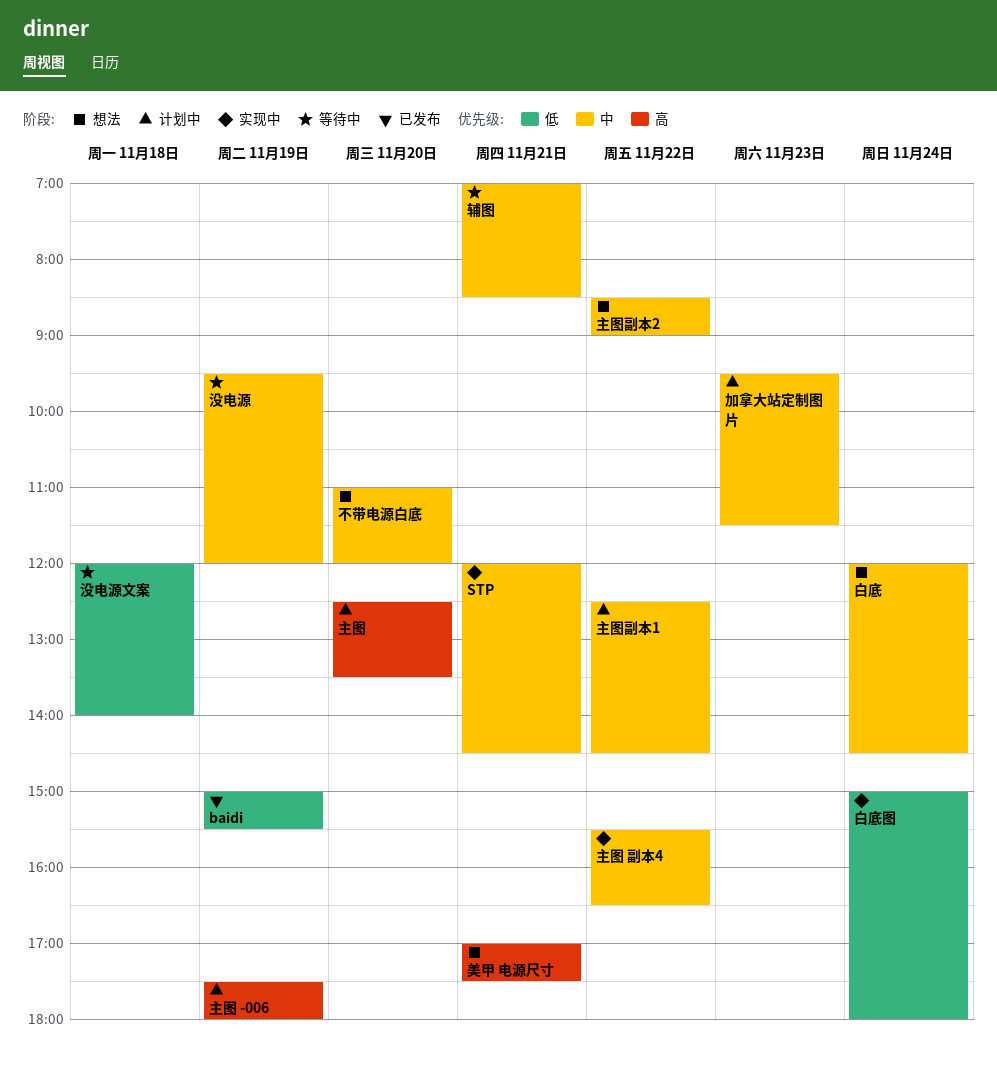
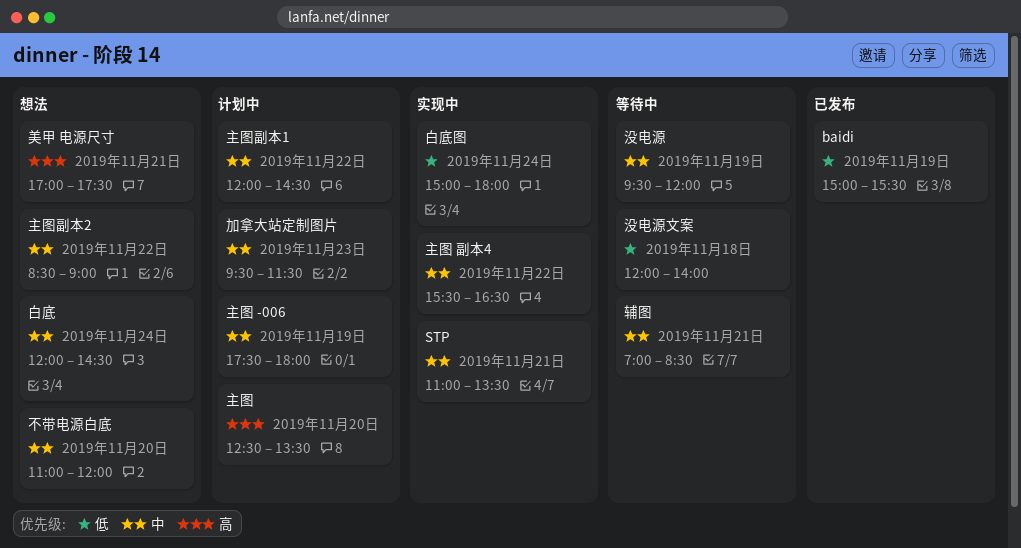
STP, begins: 12:00 -> 11:00
STP, ends: 14:30 -> 13:30
主图 -006, priority: 高 -> 中
主图副本1, begins: 12:30 -> 12:00

